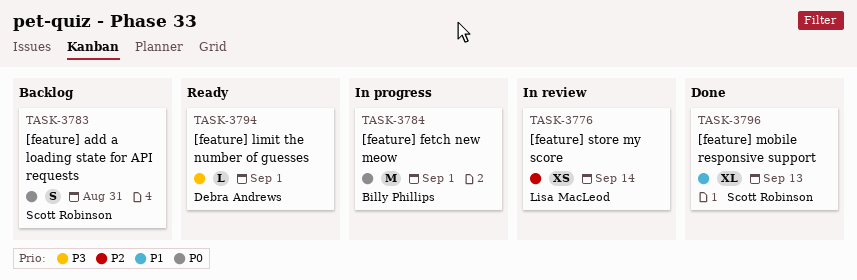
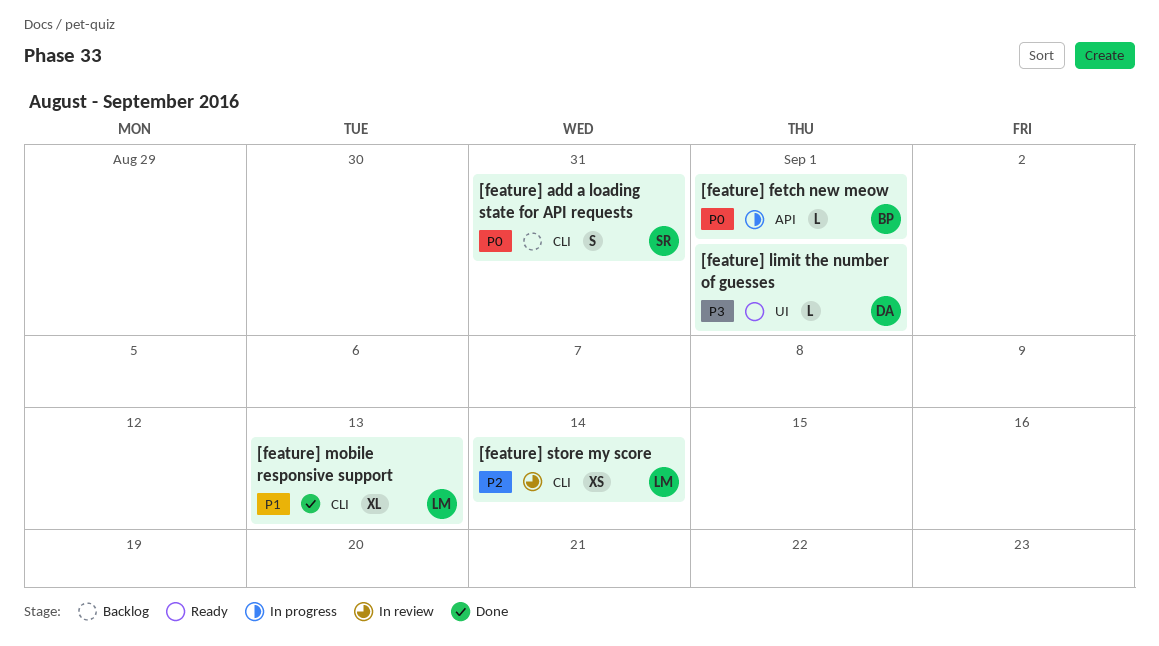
[feature] fetch new meow, estimate: M -> L
[feature] mobile responsive support, owner: Scott Robinson -> Lisa MacLeod

